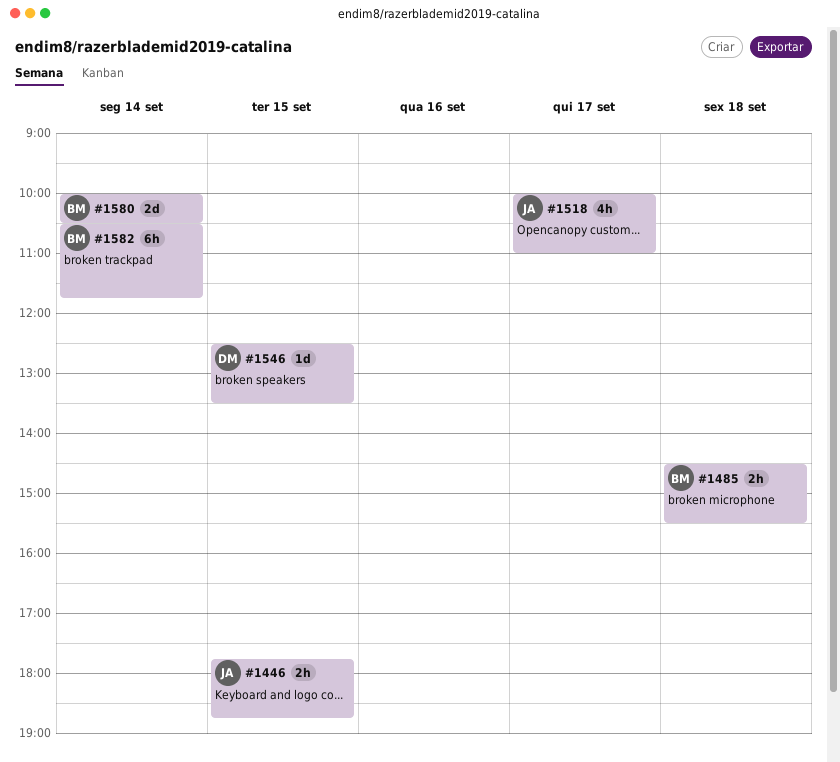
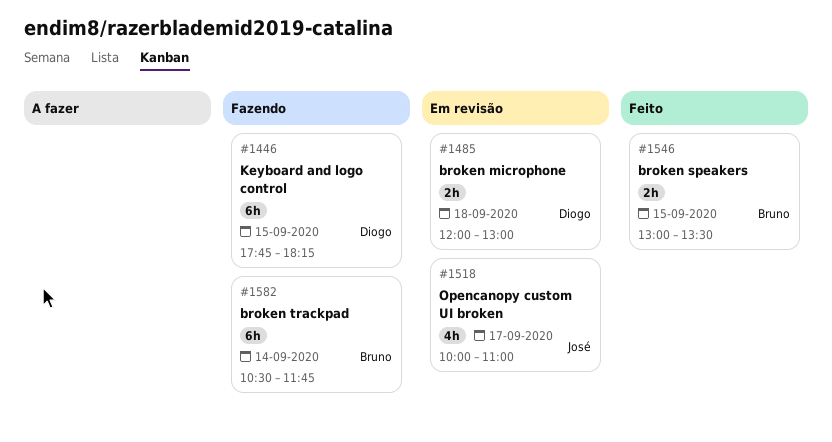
#1446, owner: José -> Diogo
#1446, estimate: 2h -> 6h
#1446, ends: 18:45 -> 18:15
#1485, owner: Bruno -> Diogo
#1485, begins: 14:30 -> 12:00
#1485, ends: 15:30 -> 13:00
#1546, owner: Diogo -> Bruno
#1546, estimate: 1d -> 2h
#1546, begins: 12:30 -> 13:00
#1580: present -> none

